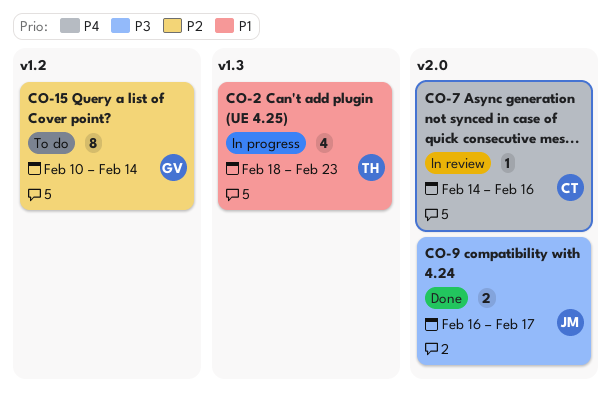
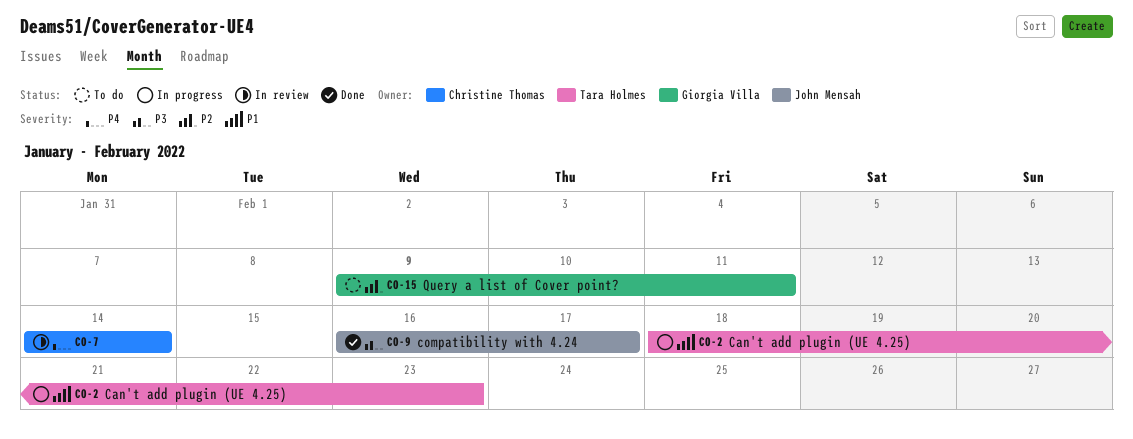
CO-7, due: Feb 16 -> Feb 14
CO-15, start: Feb 10 -> Feb 9
CO-15, due: Feb 14 -> Feb 11

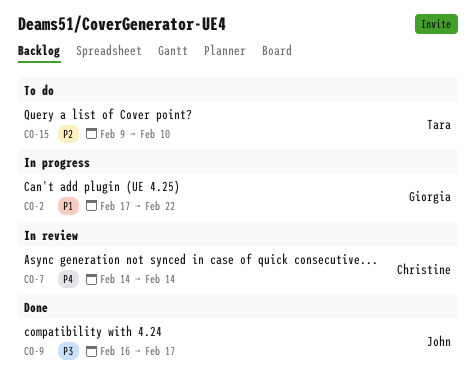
CO-2, owner: Tara Holmes -> Giorgia Villa
CO-2, start: Feb 18 -> Feb 17
CO-2, due: Feb 23 -> Feb 22
CO-15, owner: Giorgia Villa -> Tara Holmes
CO-15, due: Feb 11 -> Feb 10

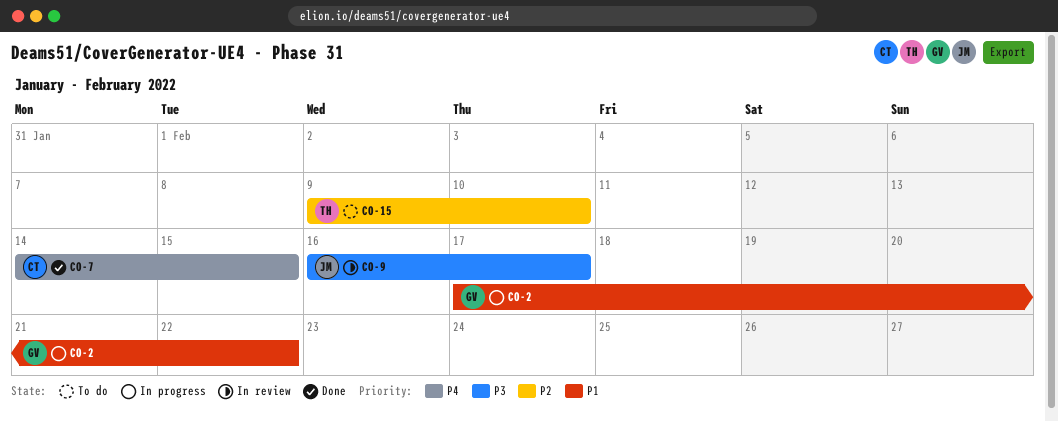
CO-7, status: In review -> Done
CO-7, due: Feb 14 -> Feb 15
CO-9, status: Done -> In review

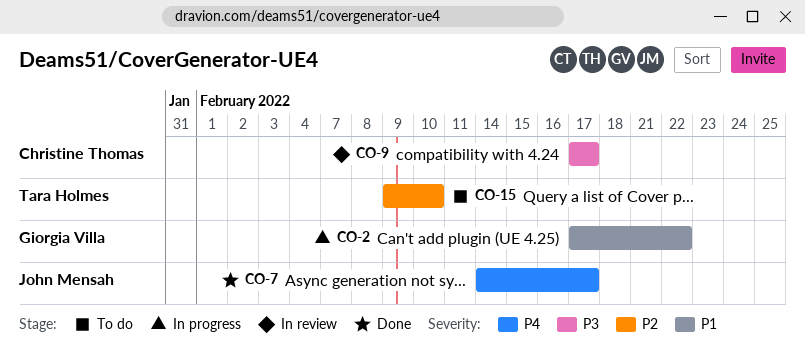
CO-7, owner: Christine Thomas -> John Mensah
CO-7, due: Feb 15 -> Feb 17
CO-9, owner: John Mensah -> Christine Thomas
CO-9, start: Feb 16 -> Feb 17

